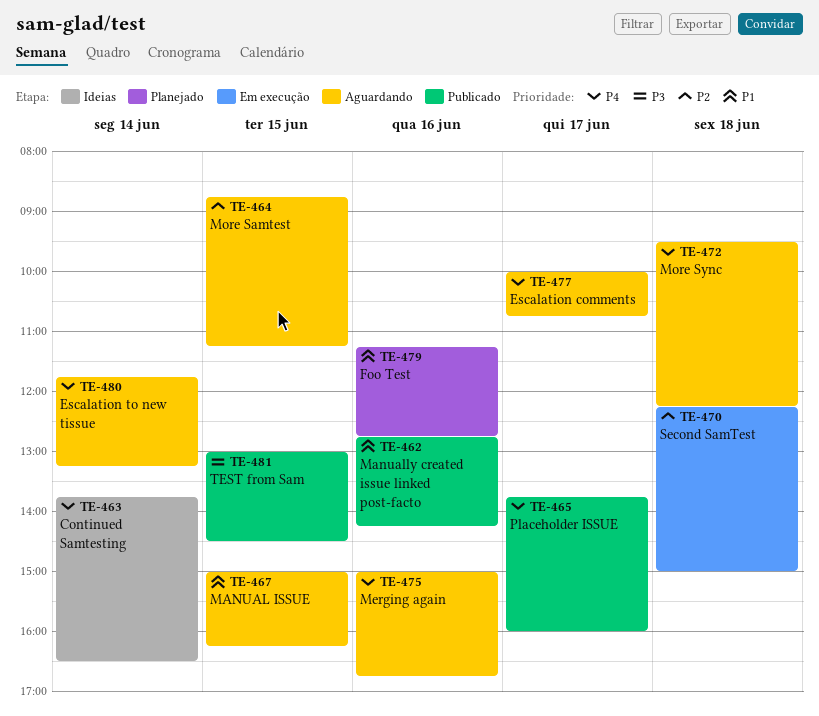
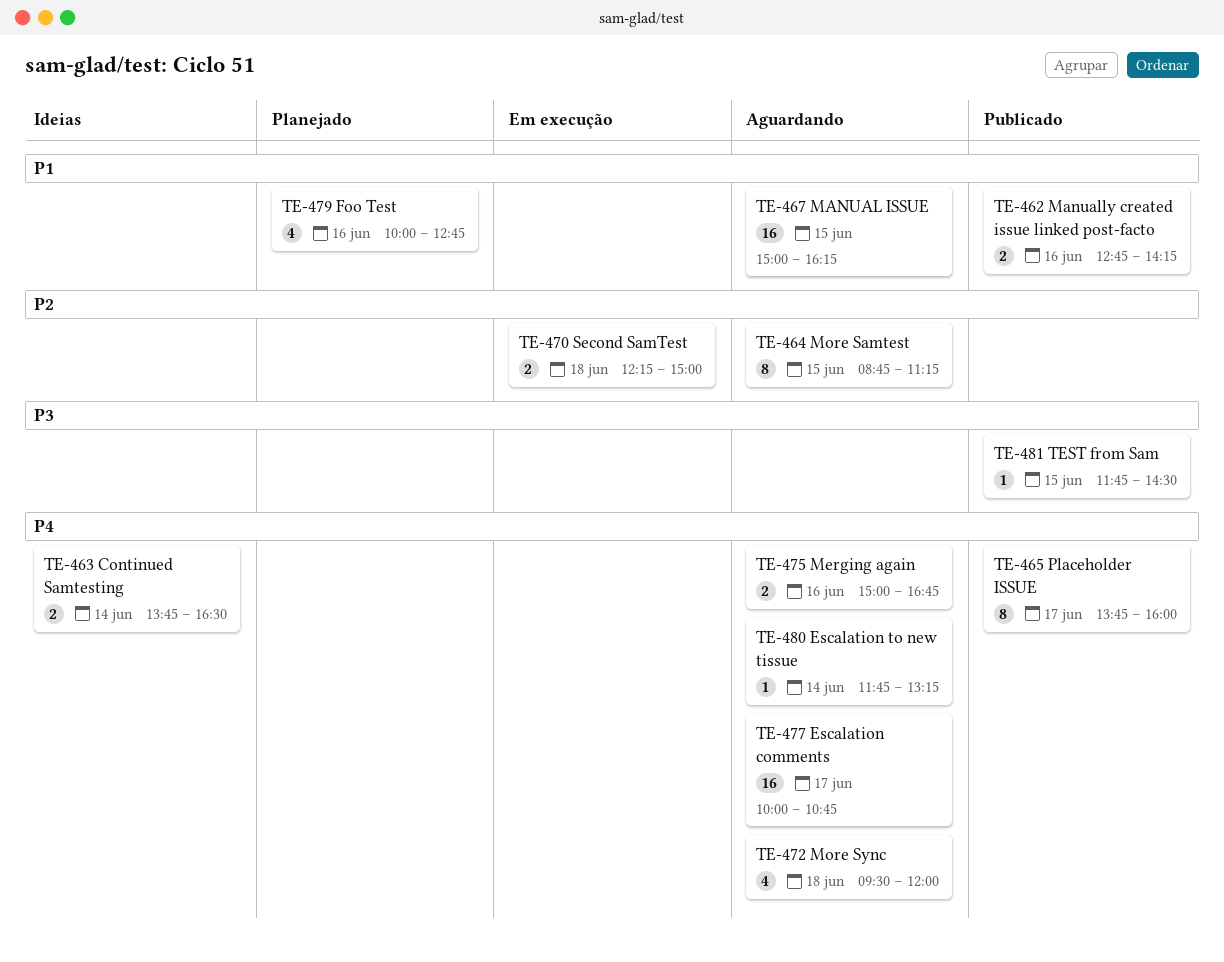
TE-472, ends: 12:15 -> 12:00
TE-479, begins: 11:15 -> 10:00
TE-481, begins: 13:00 -> 11:45

